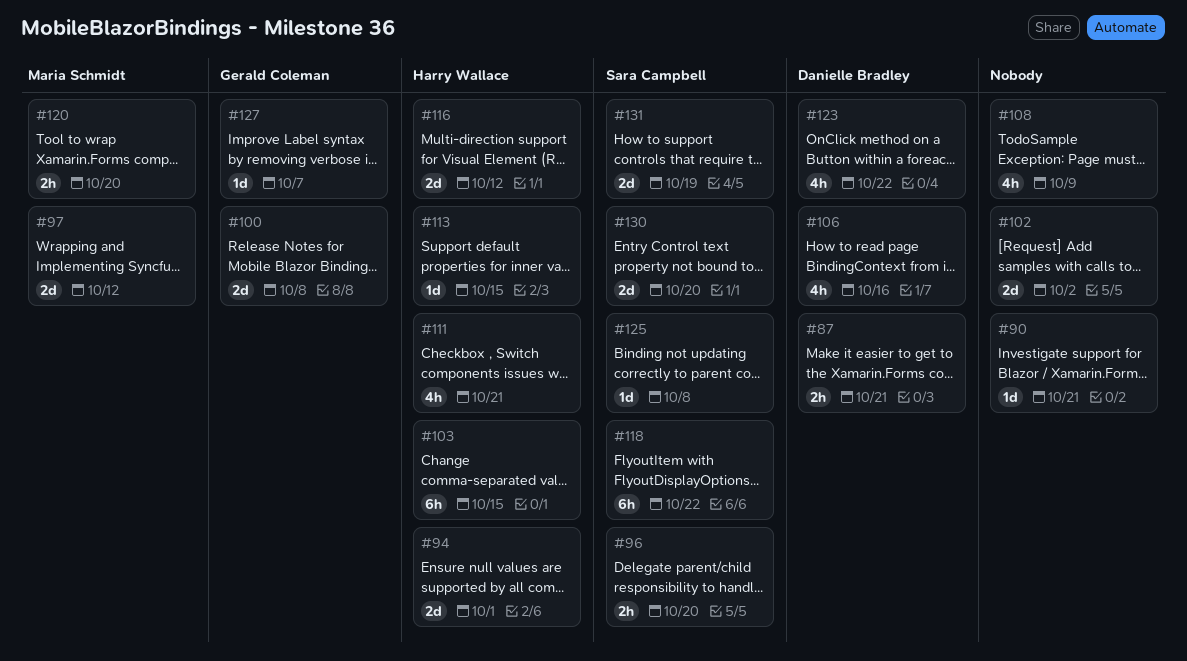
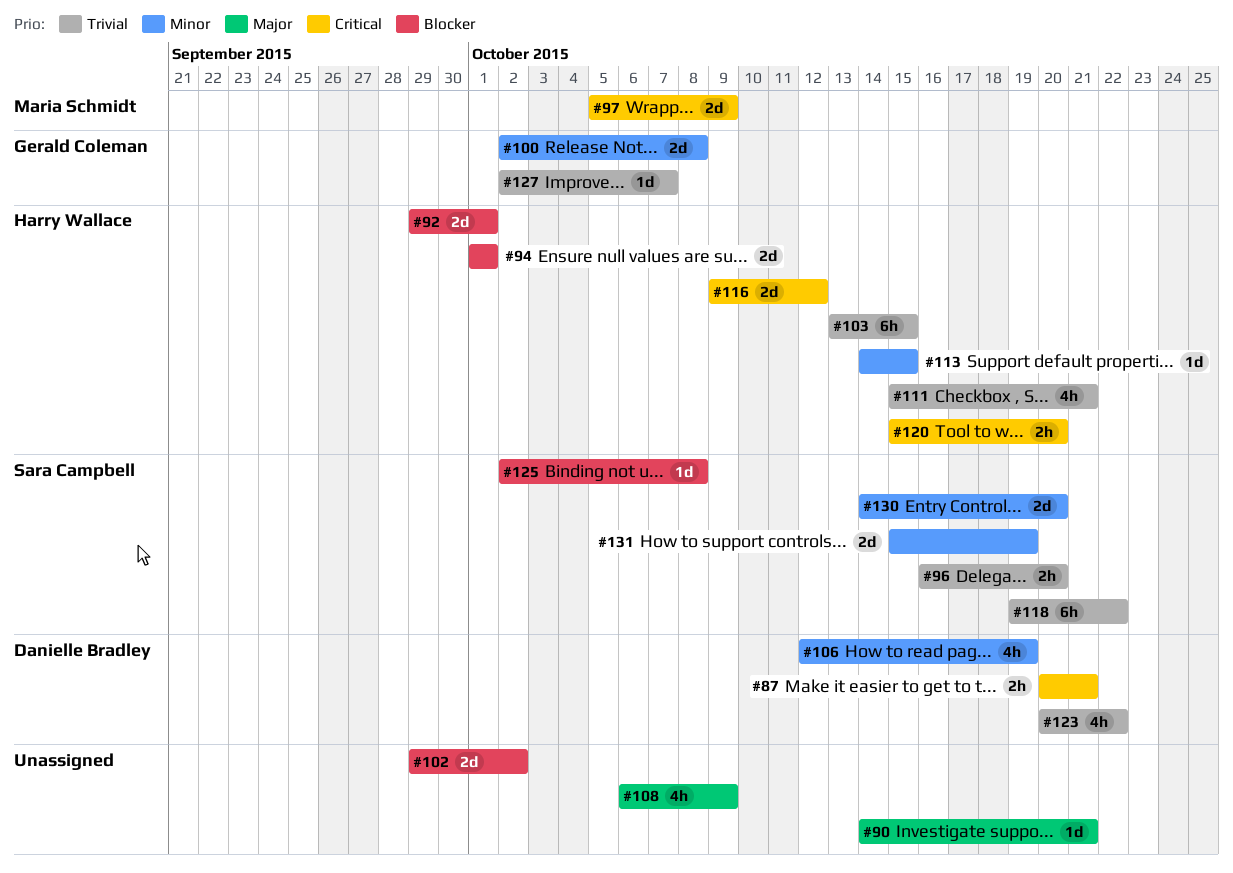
#92: none -> present
#97, due: Oct 12 -> Oct 9
#106, due: Oct 16 -> Oct 19
#120, owner: Maria Schmidt -> Harry Wallace

